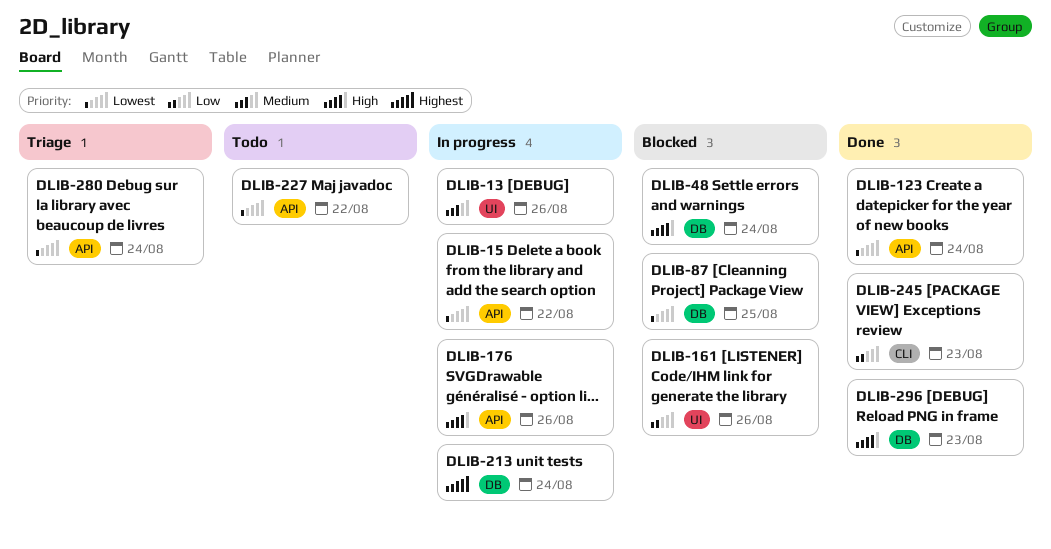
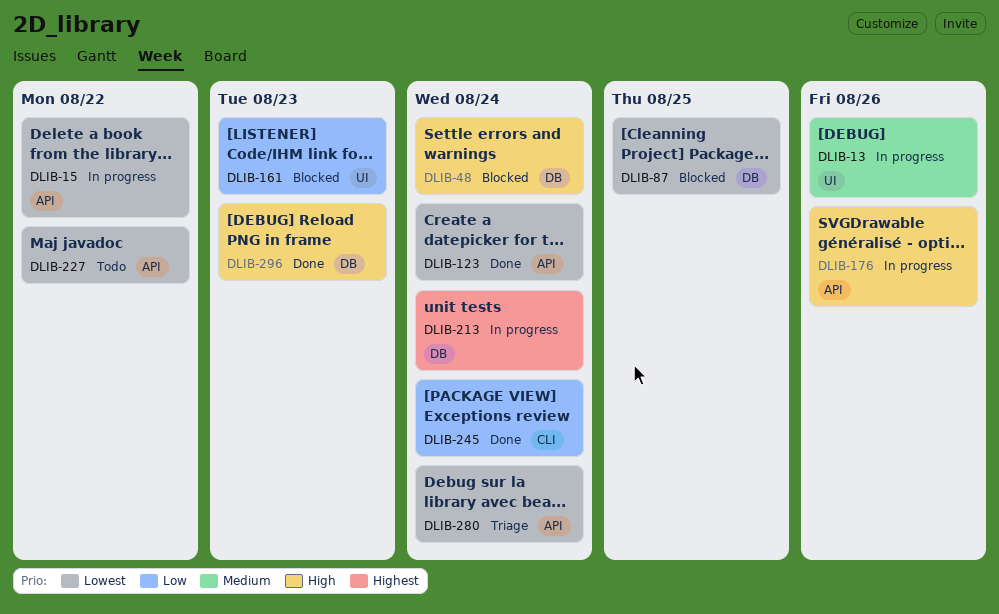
DLIB-161, due: Aug 26 -> Aug 23
DLIB-245, due: Aug 23 -> Aug 24

